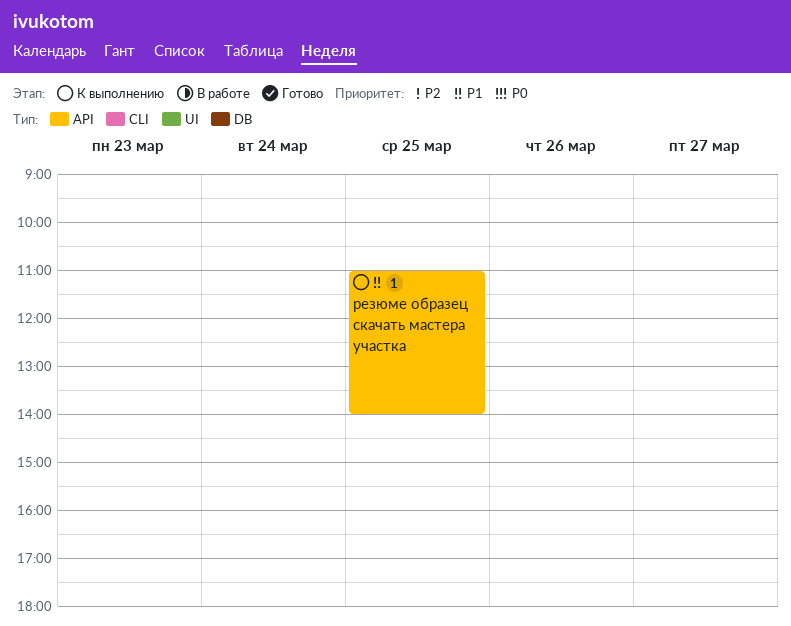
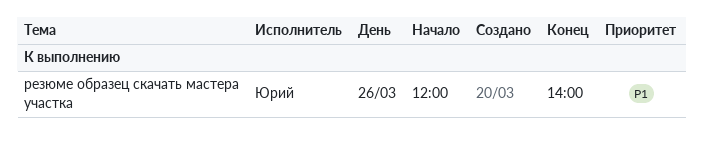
резюме образец скачать мастера участка, day: Mar 25 -> Mar 26
резюме образец скачать мастера участка, begins: 11:00 -> 12:00

